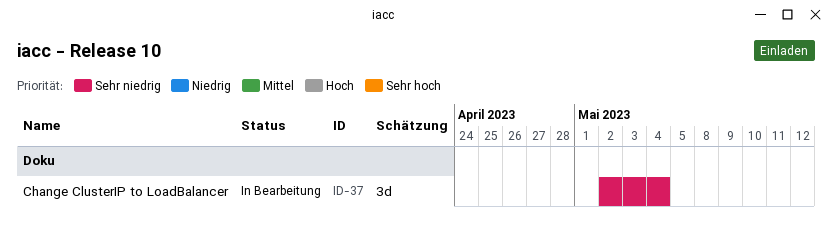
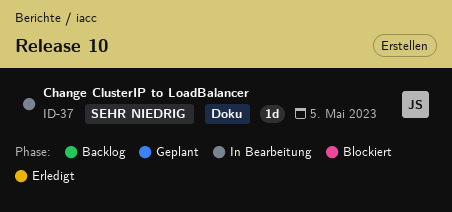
ID-37, estimate: 3d -> 1d
ID-37, due: May 4 -> May 5

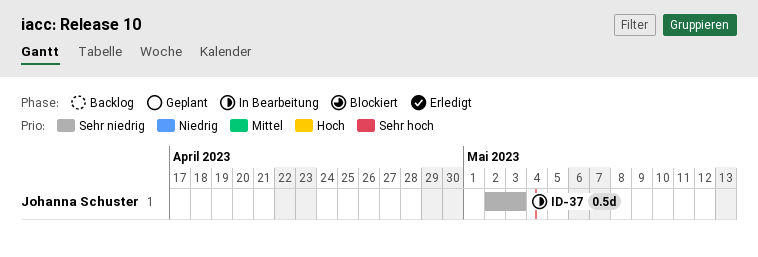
ID-37, estimate: 1d -> 0.5d
ID-37, due: May 5 -> May 3

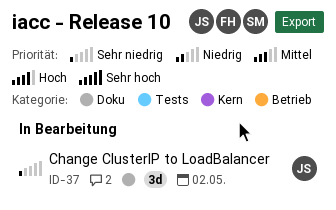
ID-37, estimate: 0.5d -> 3d
ID-37, due: May 3 -> May 2

